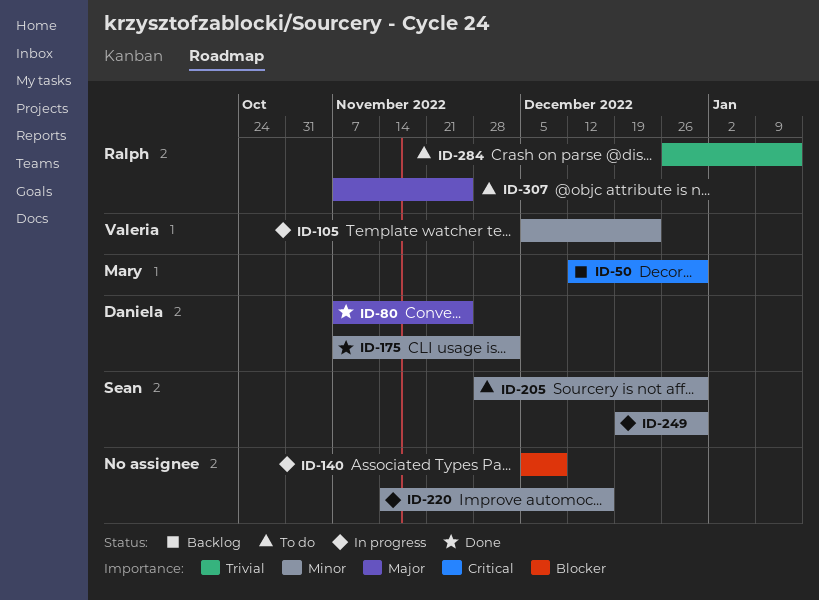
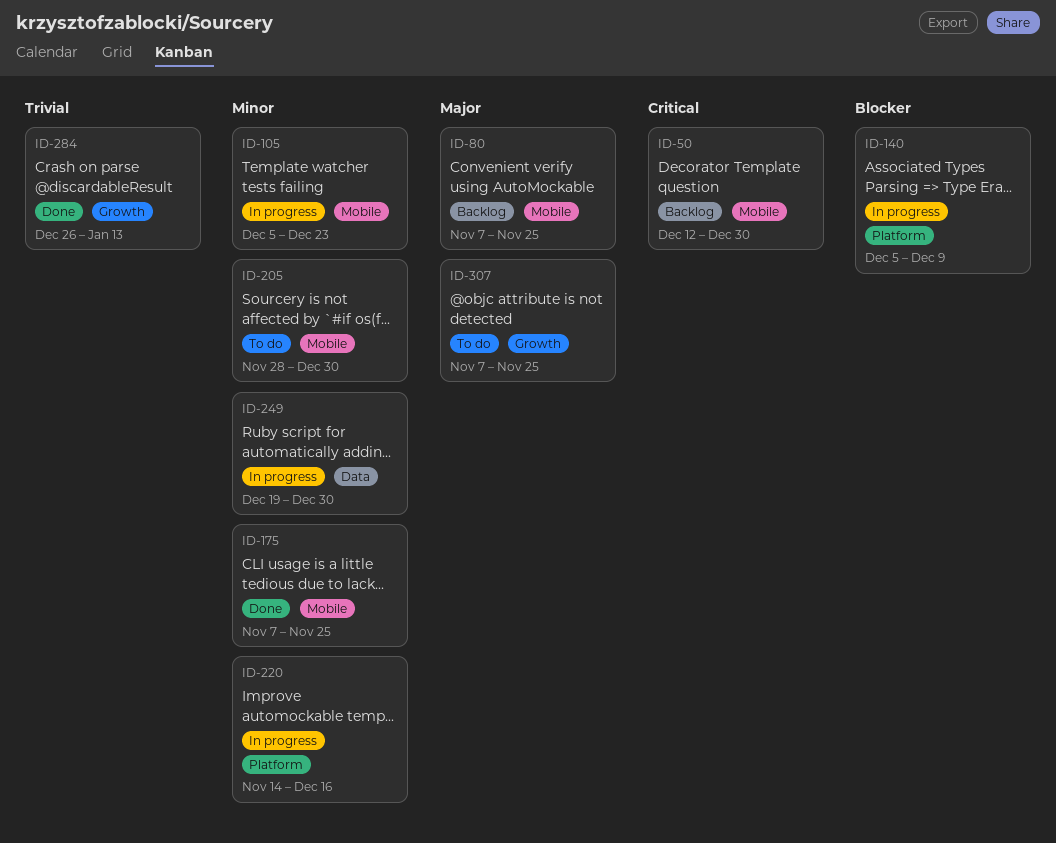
ID-80, status: Done -> Backlog
ID-175, due: Dec 2 -> Nov 25
ID-284, status: To do -> Done

